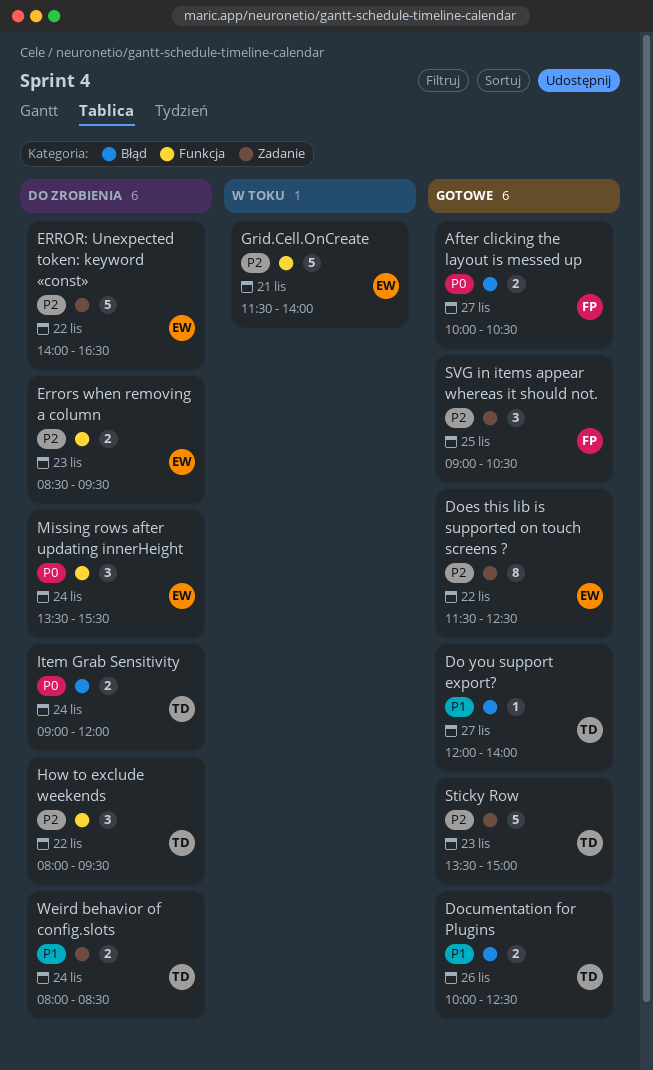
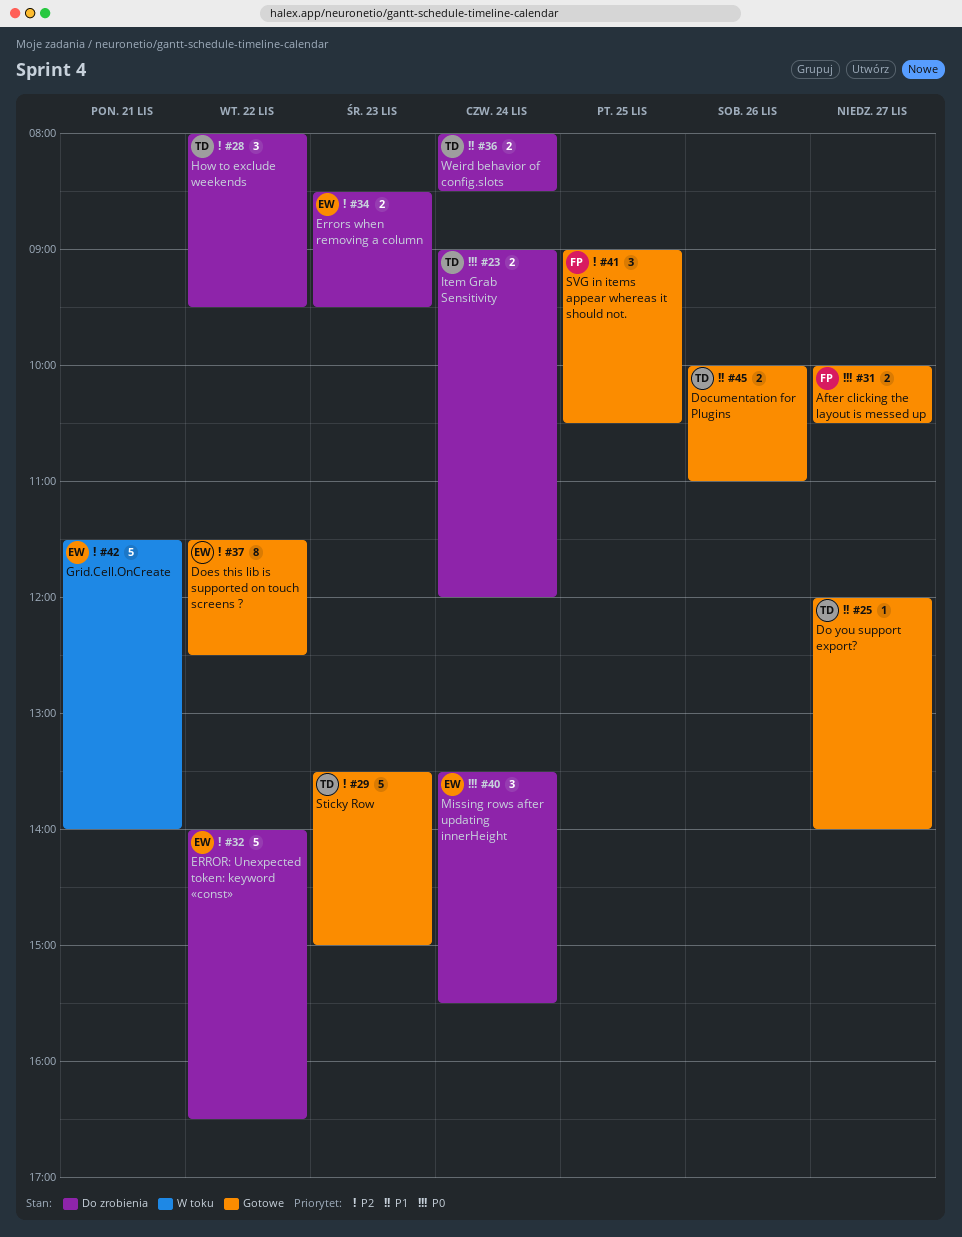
Documentation for Plugins, ends: 12:30 -> 11:00

